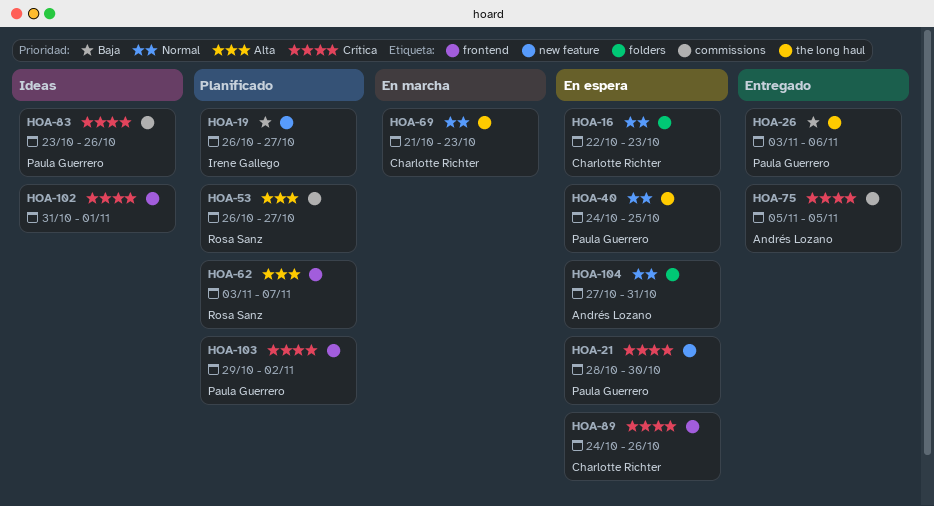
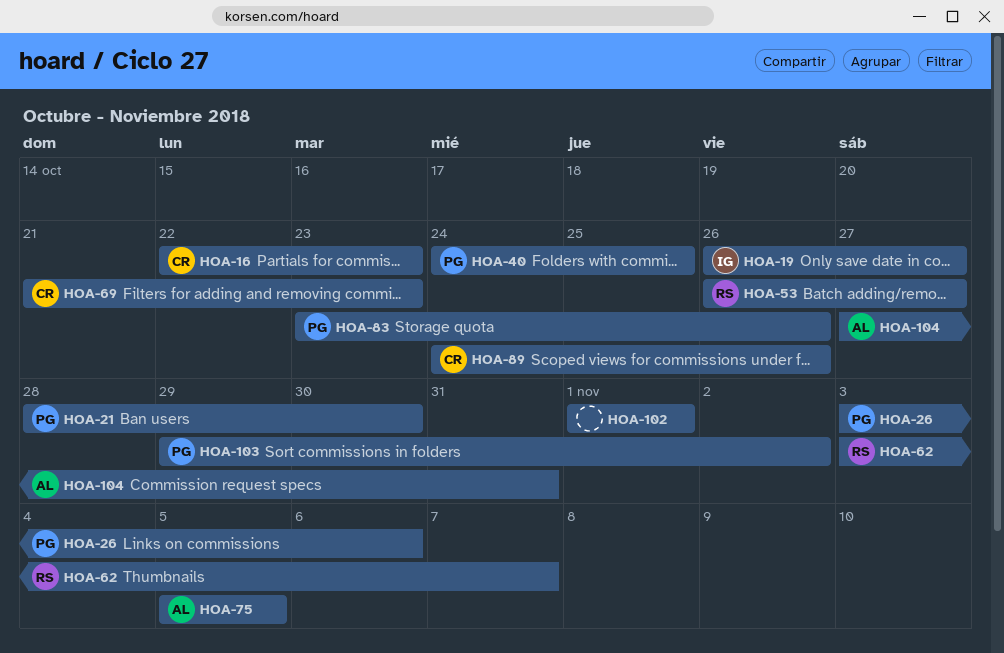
HOA-102, start: Oct 31 -> Nov 1

